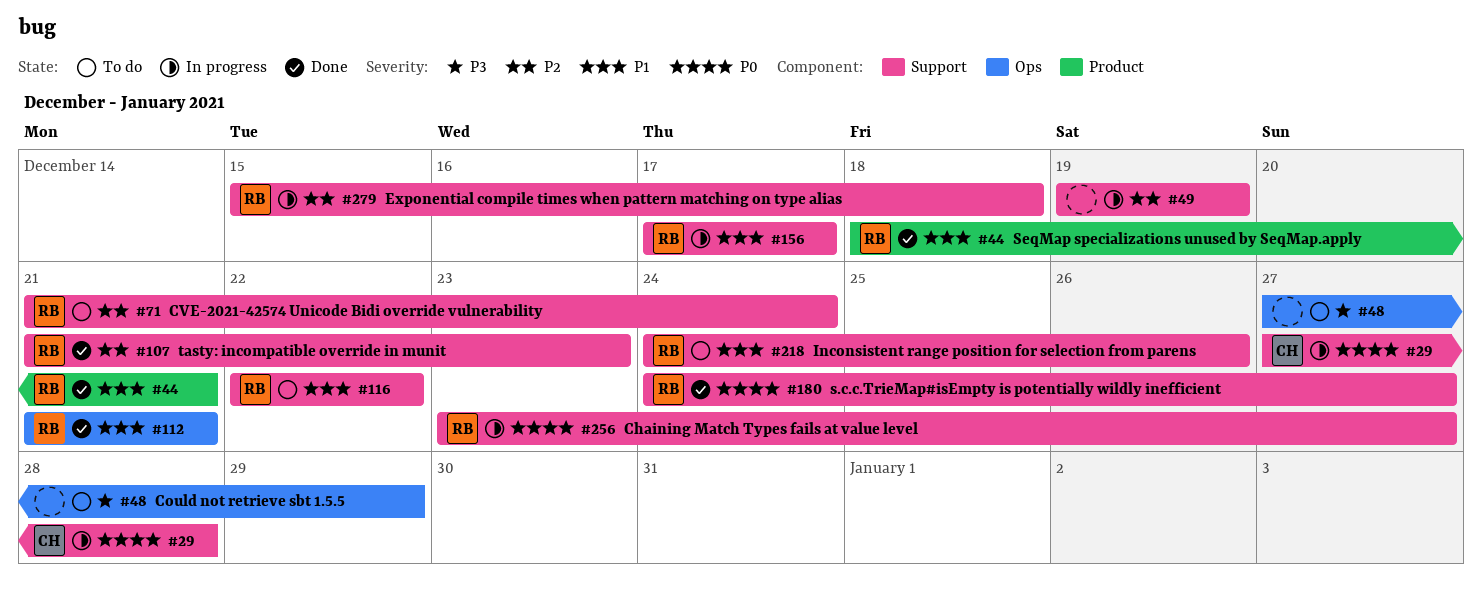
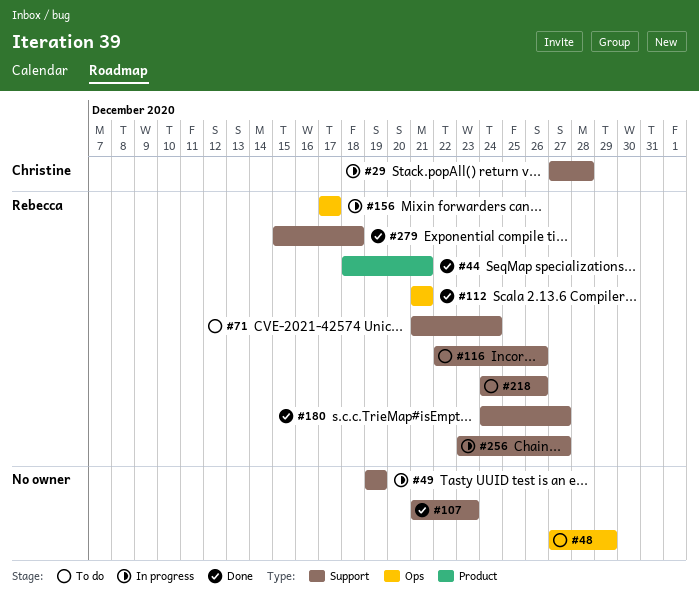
#107, owner: Rebecca -> none
#116, due: Dec 22 -> Dec 26
#156, label: Support -> Ops
#279, status: In progress -> Done

